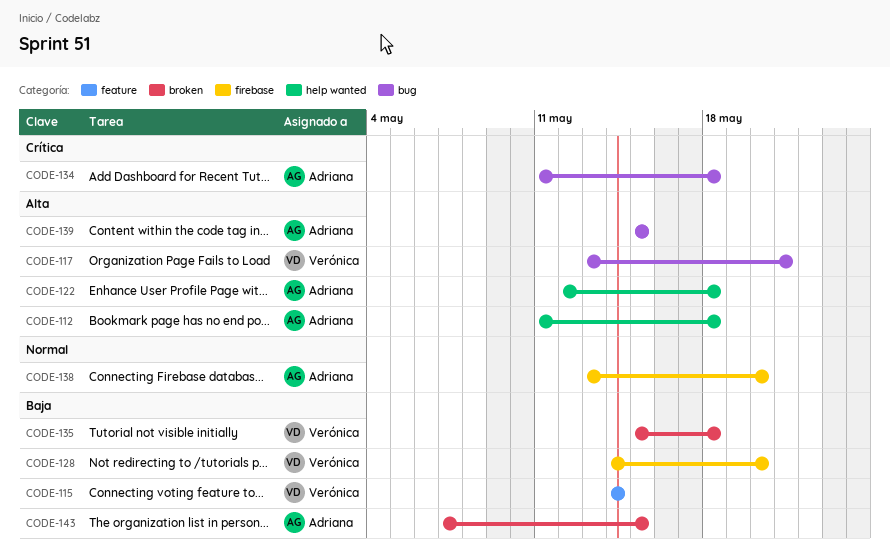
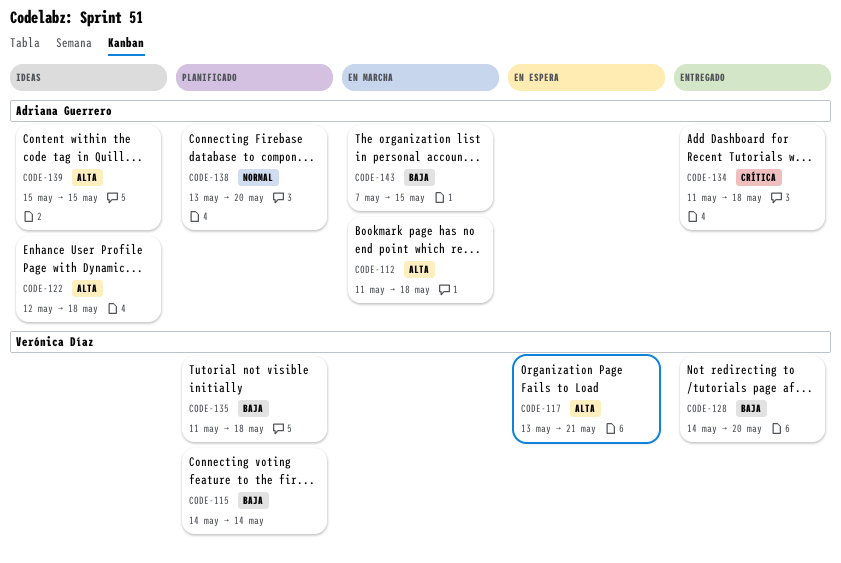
CODE-135, start: May 15 -> May 11

